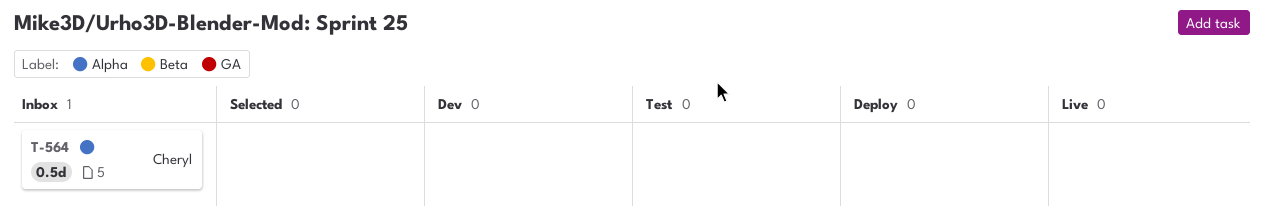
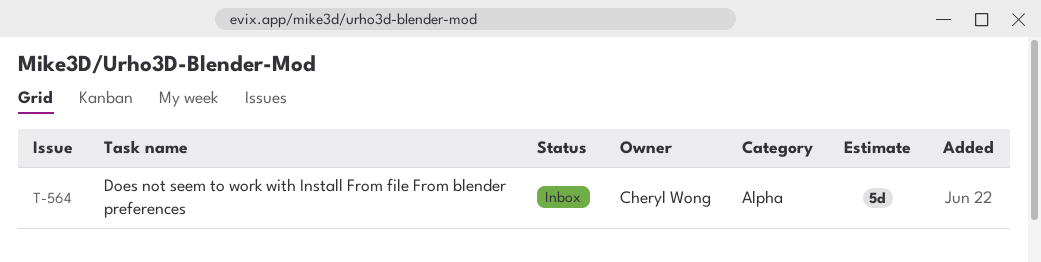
T-564, estimate: 0.5d -> 5d

